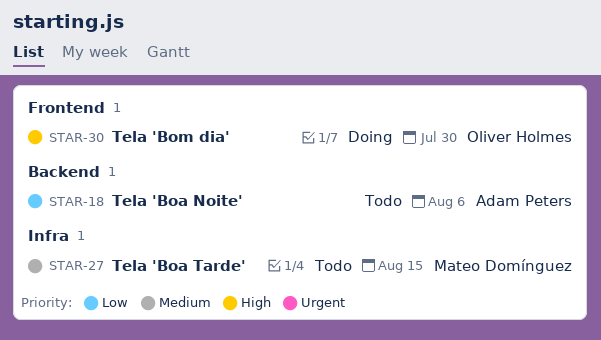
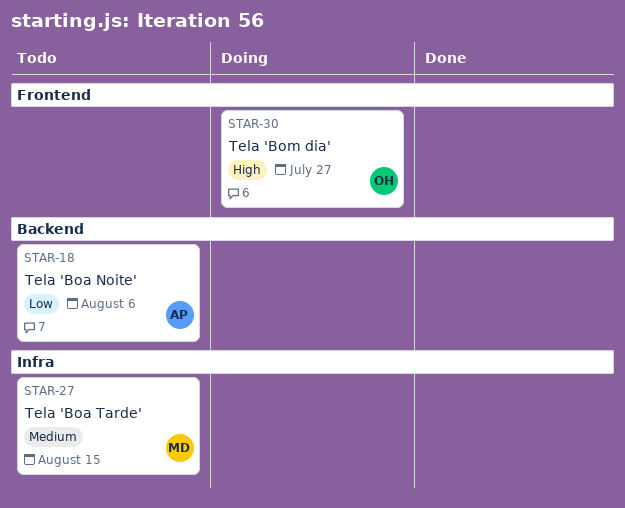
STAR-30, due: Jul 30 -> Jul 27

